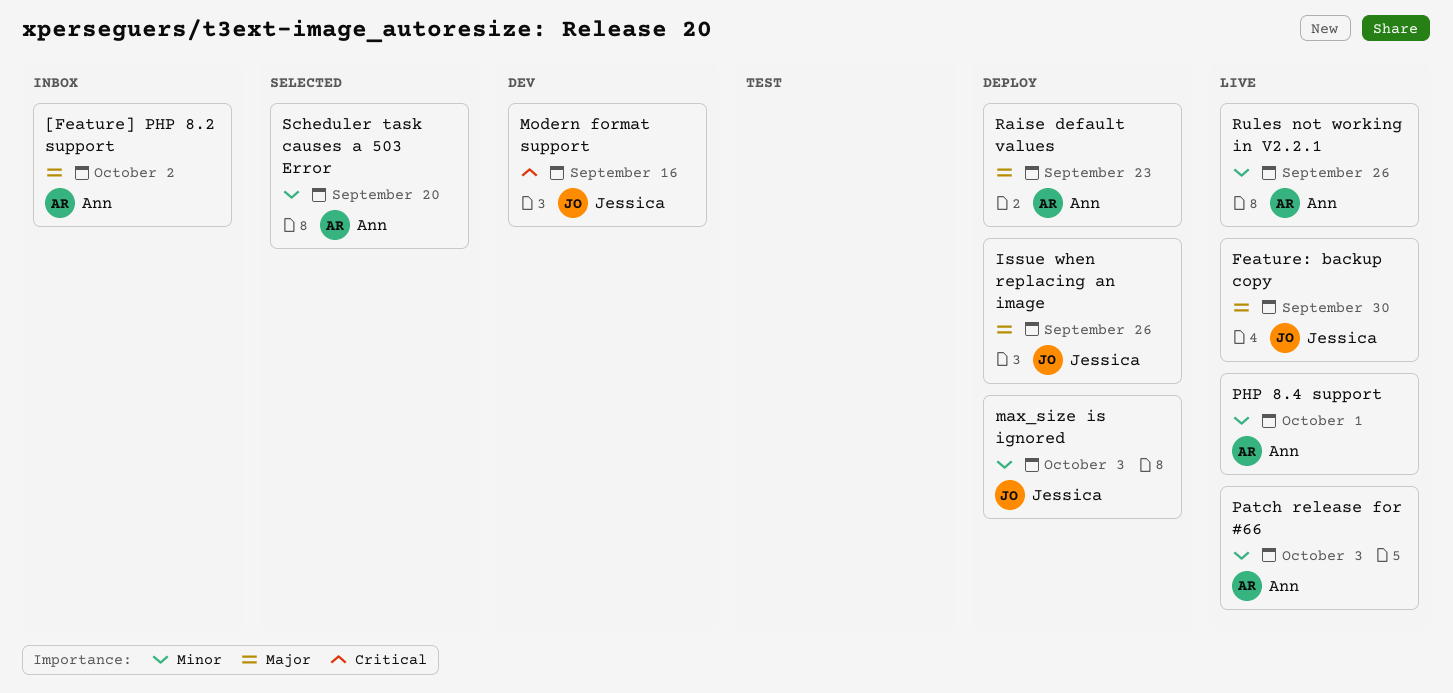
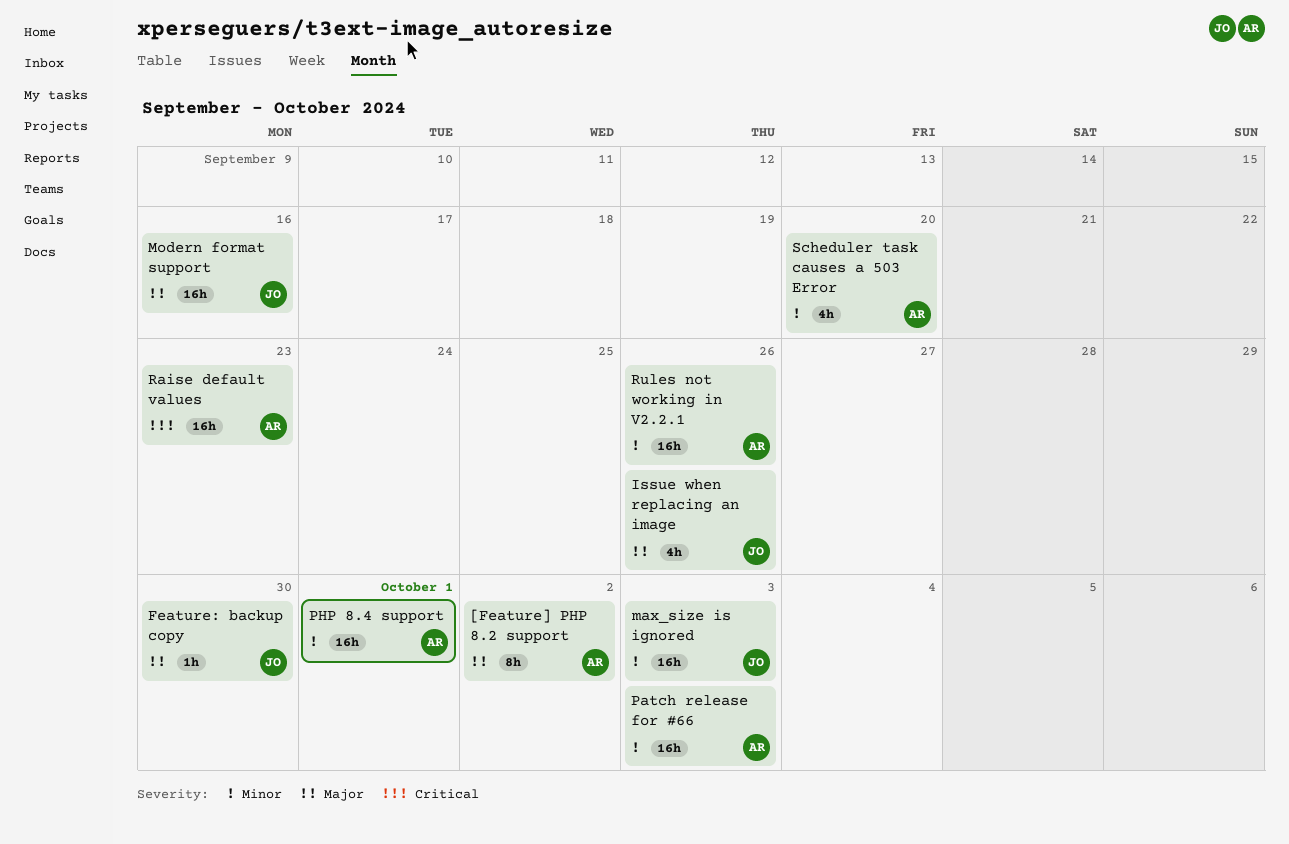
Modern format support, priority: Critical -> Major
Raise default values, priority: Major -> Critical

